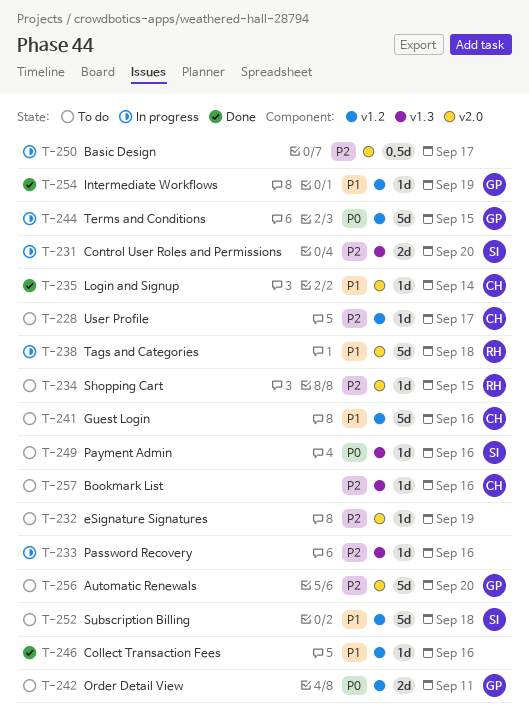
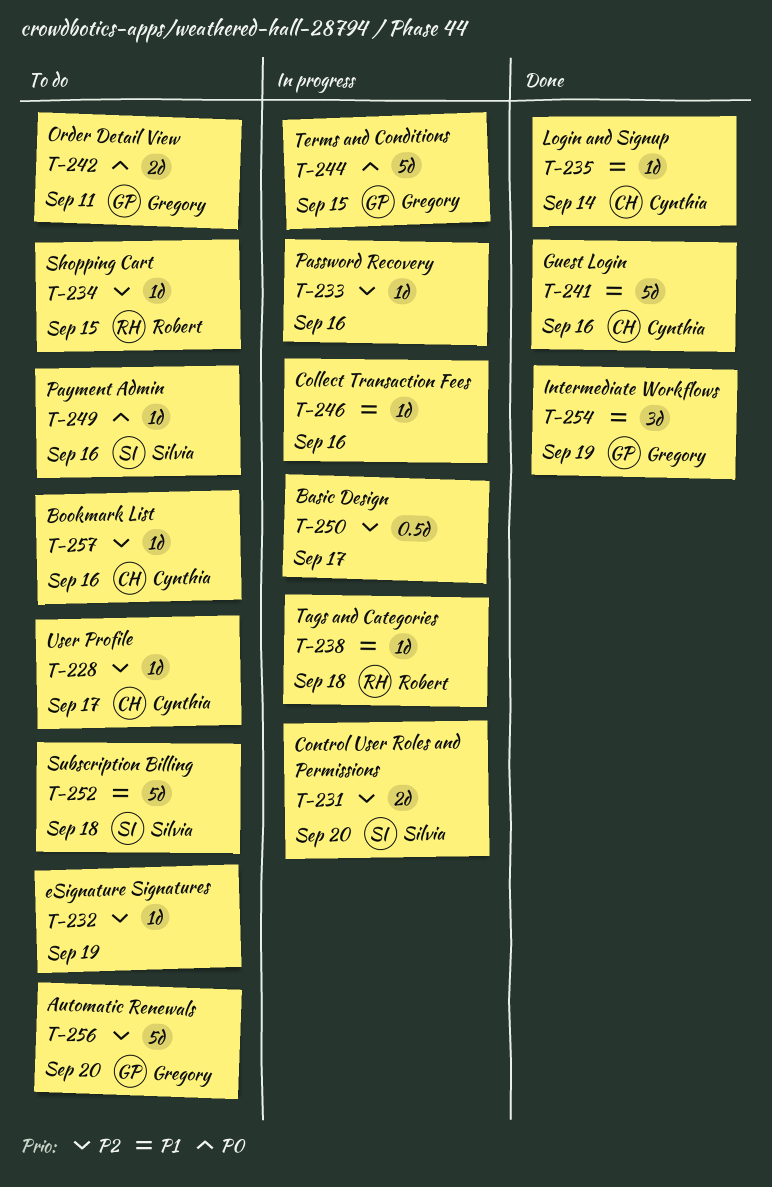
T-238, estimate: 5d -> 1d
T-241, status: To do -> Done
T-246, status: Done -> In progress
T-254, estimate: 1d -> 3d

